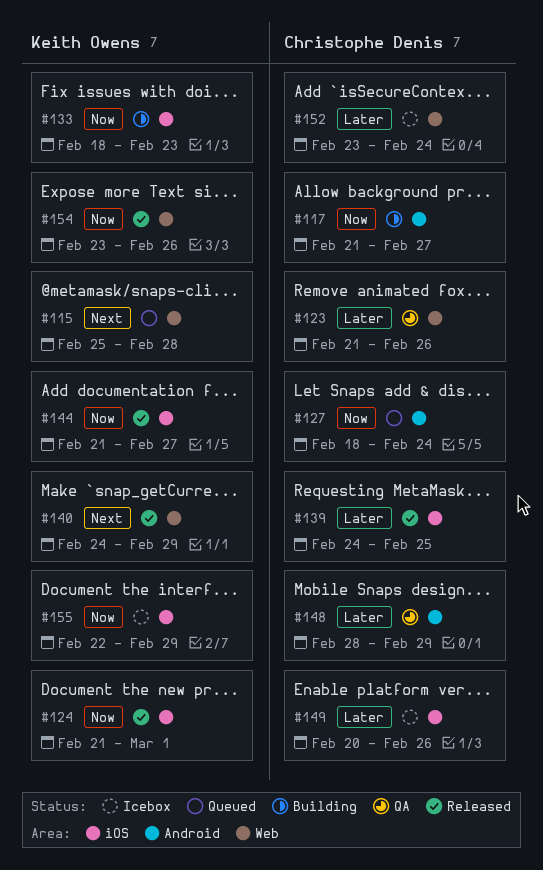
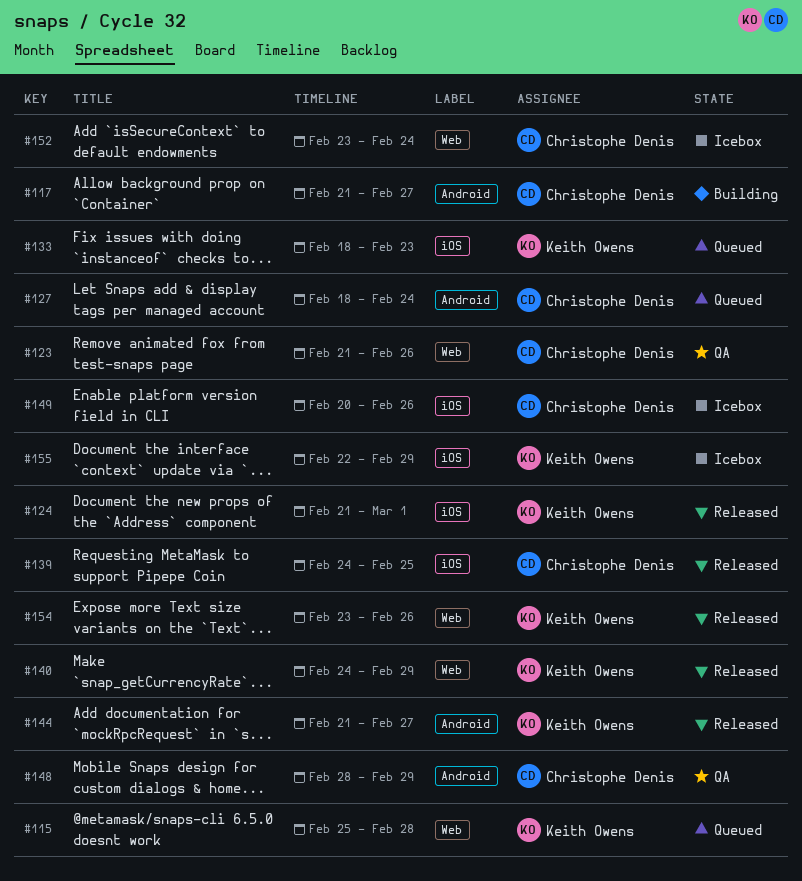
#133, status: Building -> Queued
#144, label: iOS -> Android

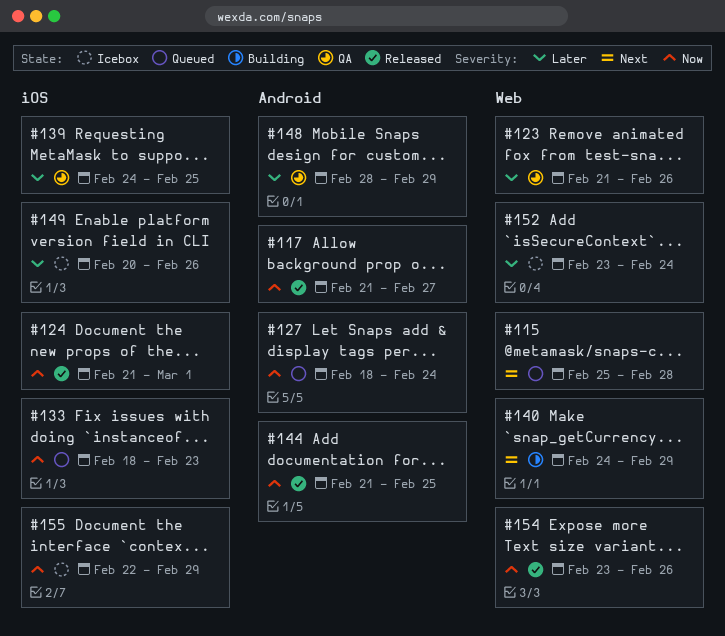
#117, status: Building -> Released
#139, status: Released -> QA
#140, status: Released -> Building
#144, due: Feb 27 -> Feb 25

